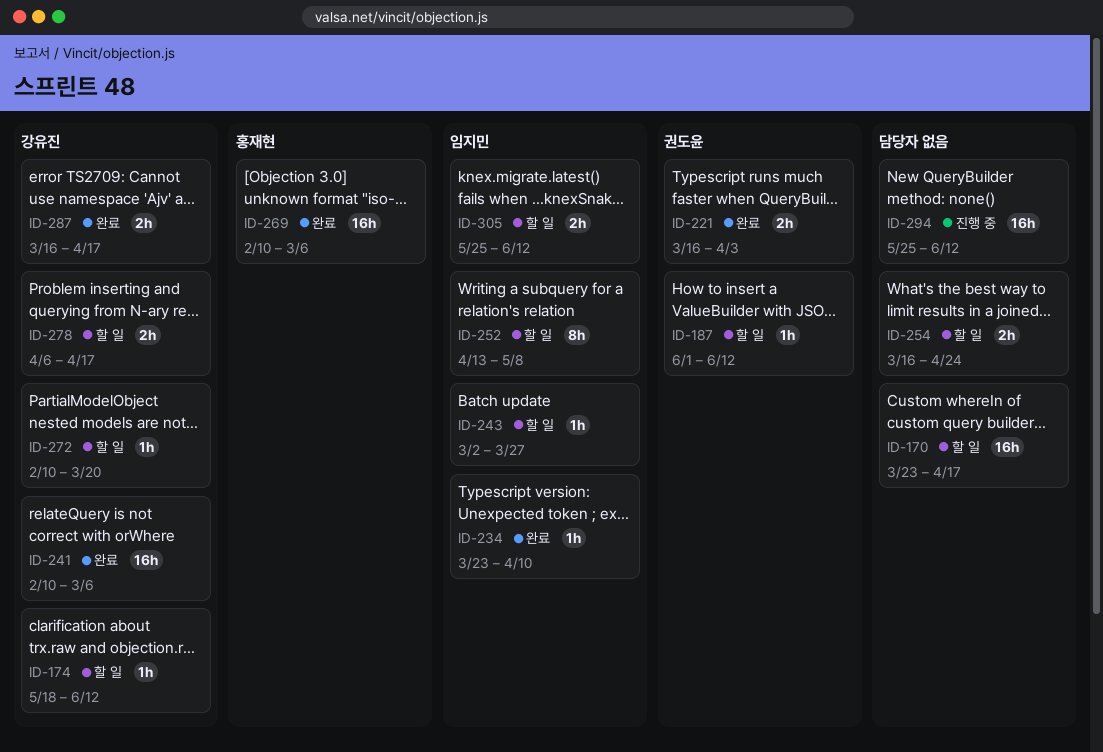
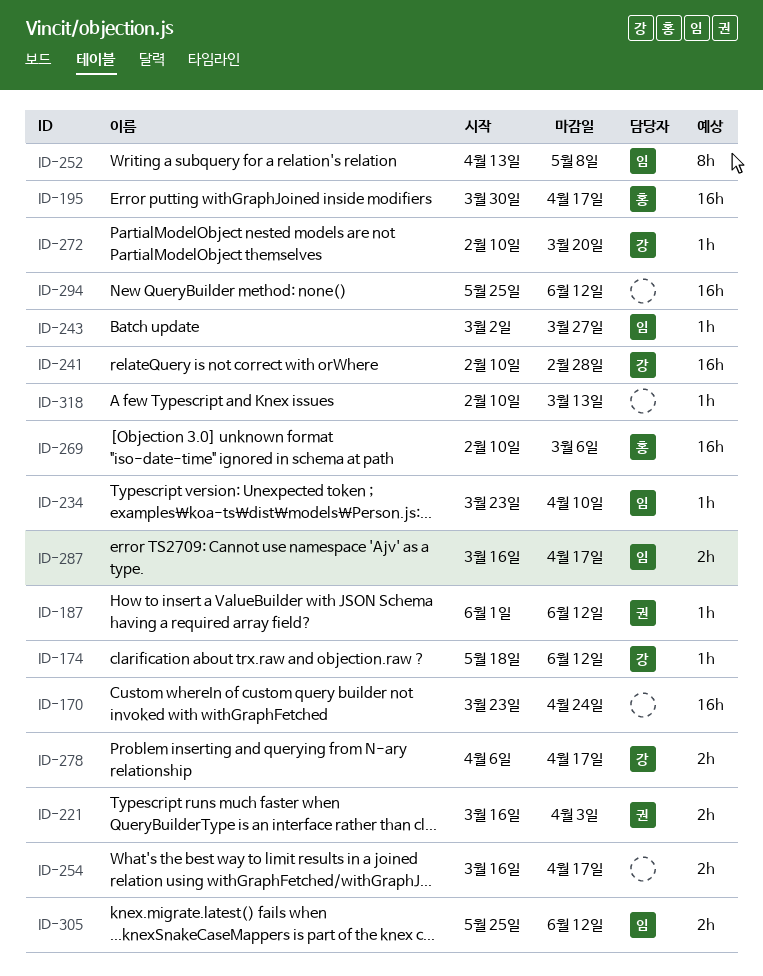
ID-170, due: Apr 17 -> Apr 24
ID-195: none -> present
ID-241, due: Mar 6 -> Feb 28
ID-254, due: Apr 24 -> Apr 17
ID-287, owner: 강유진 -> 임지민
ID-318: none -> present

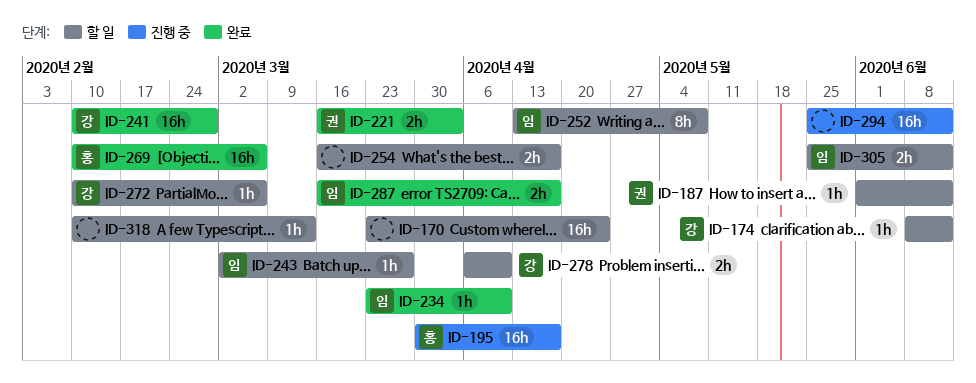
ID-174, start: May 18 -> Jun 8
ID-272, due: Mar 20 -> Mar 6
ID-278, due: Apr 17 -> Apr 10

